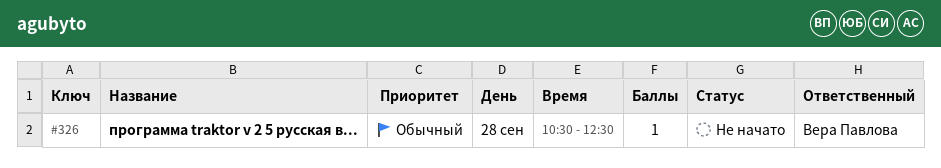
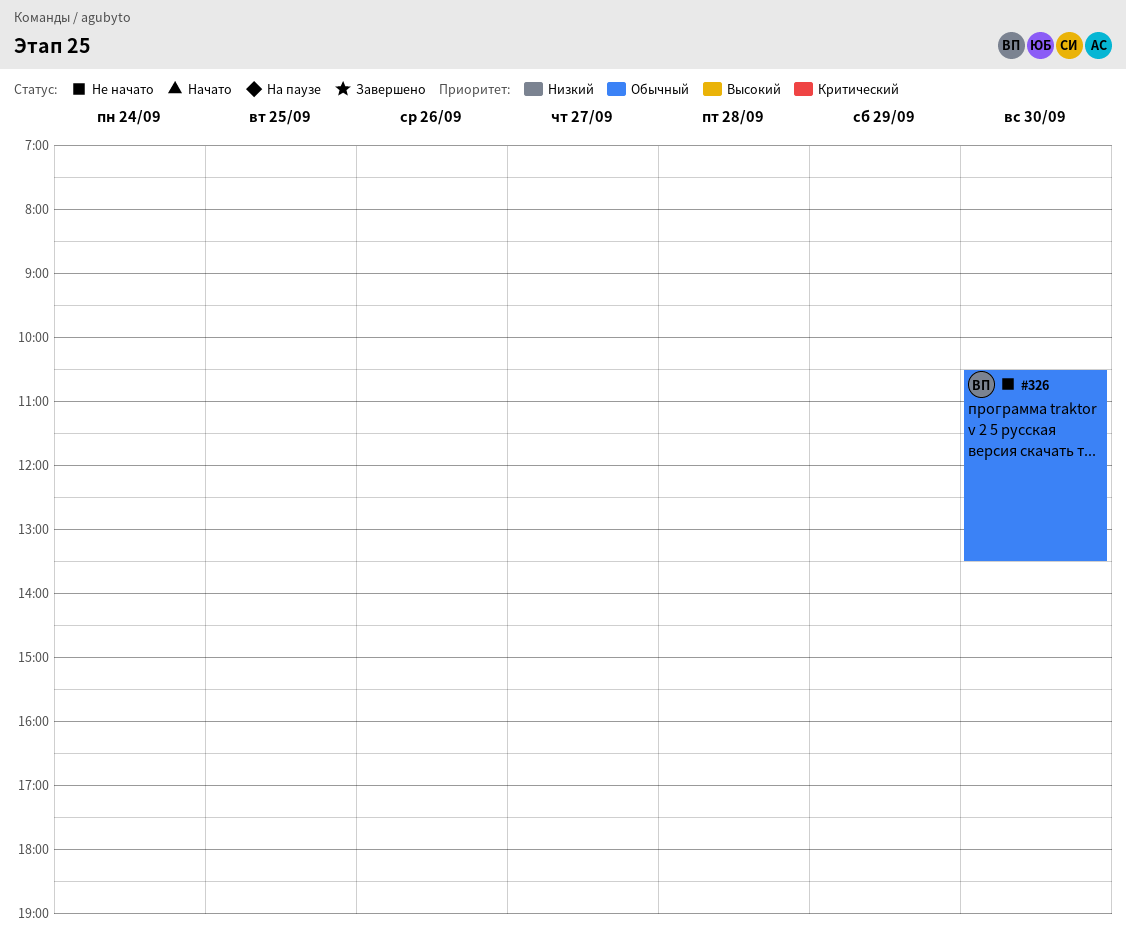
#326, day: Sep 28 -> Sep 30
#326, ends: 12:30 -> 13:30

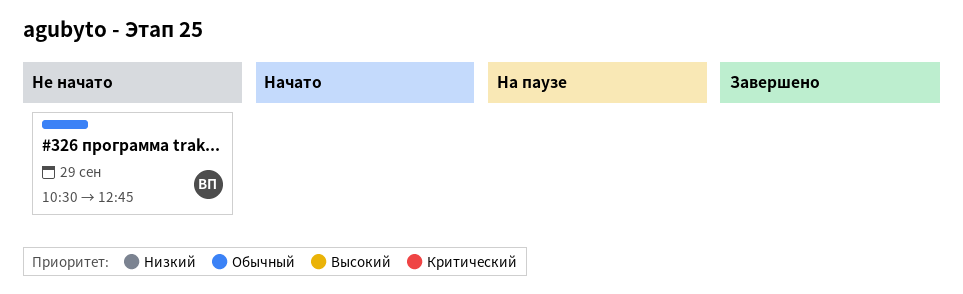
#326, day: Sep 30 -> Sep 29
#326, ends: 13:30 -> 12:45

